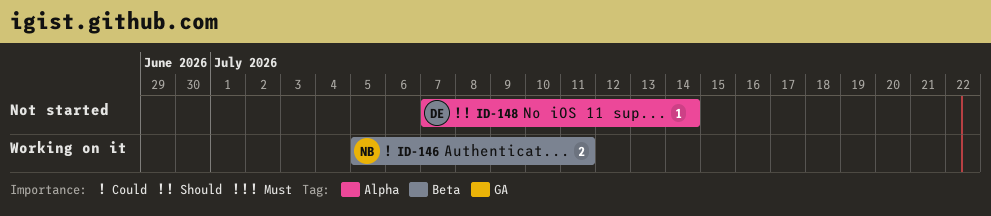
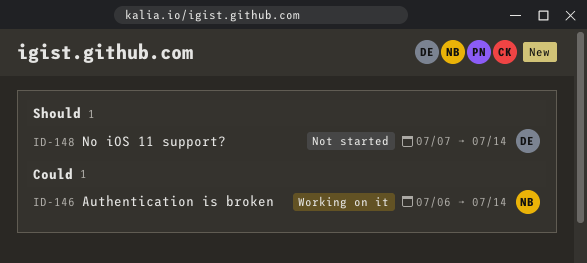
ID-146, start: Jul 5 -> Jul 6
ID-146, due: Jul 11 -> Jul 14

